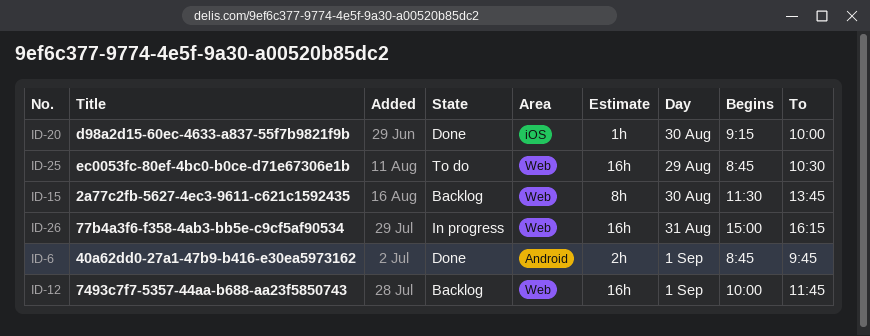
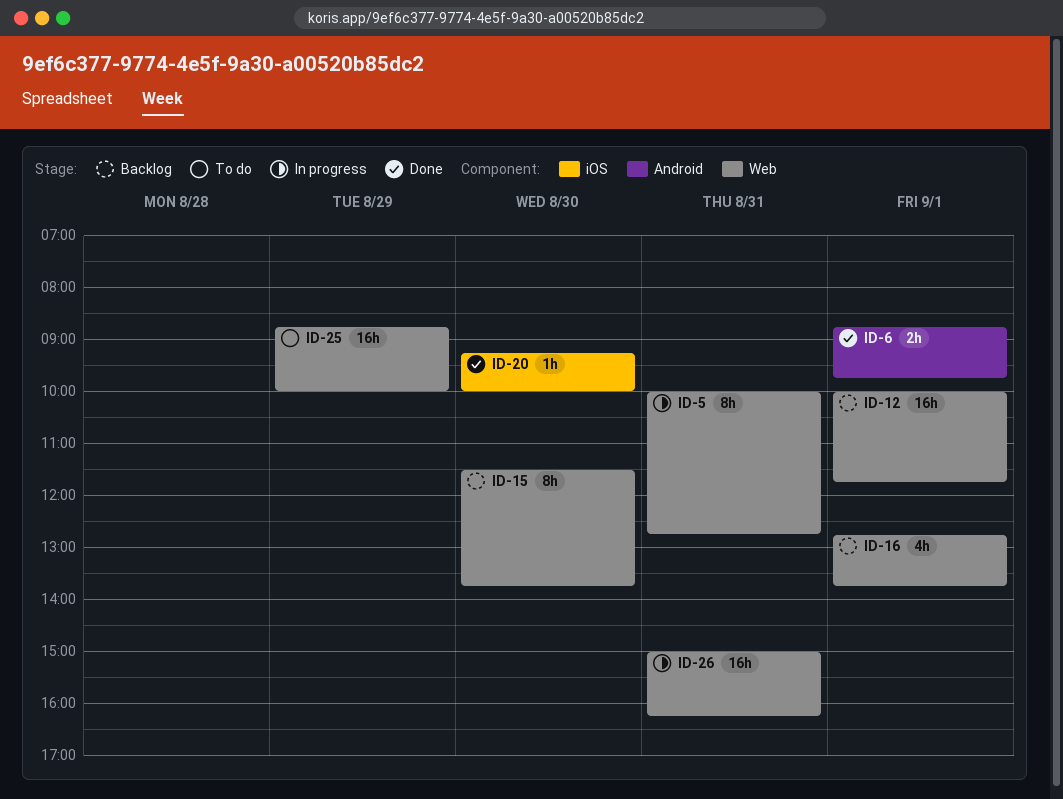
ID-5: none -> present
ID-16: none -> present
ID-25, ends: 10:30 -> 10:00

